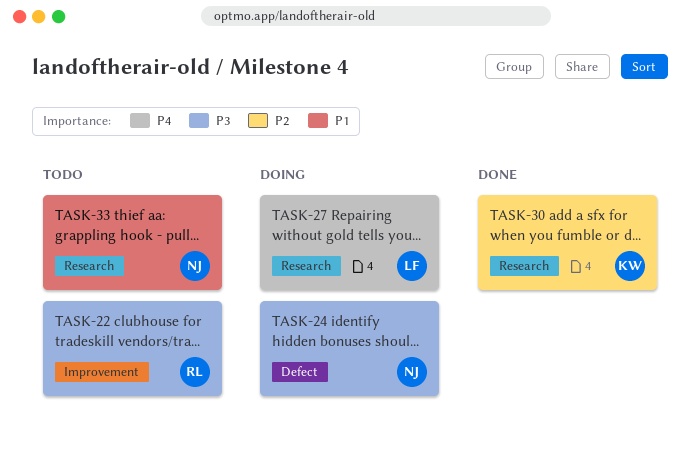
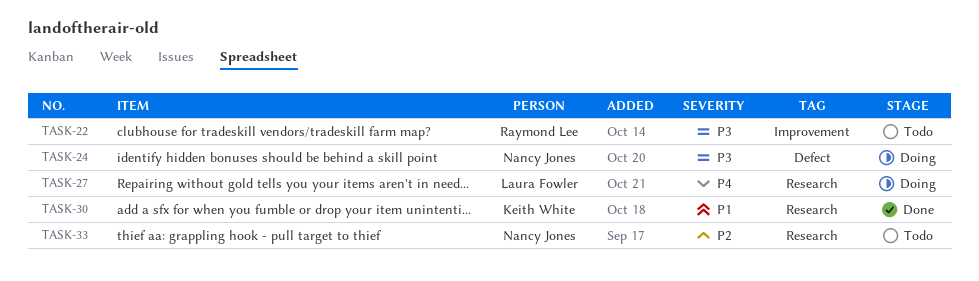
TASK-30, priority: P2 -> P1
TASK-33, priority: P1 -> P2

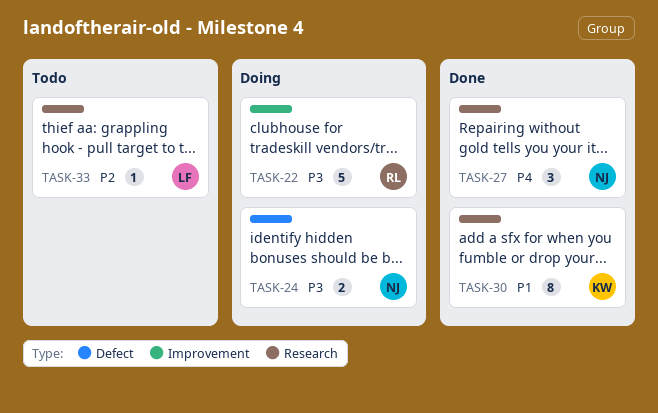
TASK-22, status: Todo -> Doing
TASK-27, status: Doing -> Done
TASK-27, owner: Laura Fowler -> Nancy Jones
TASK-33, owner: Nancy Jones -> Laura Fowler

